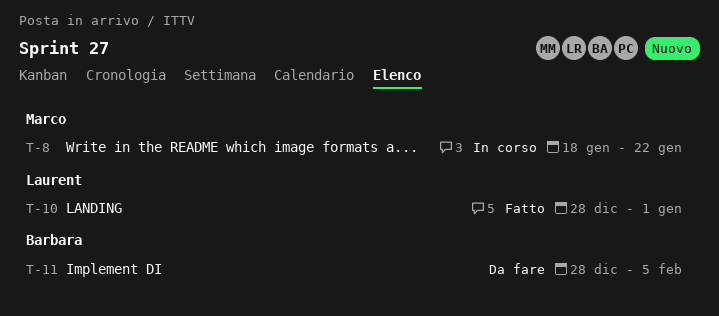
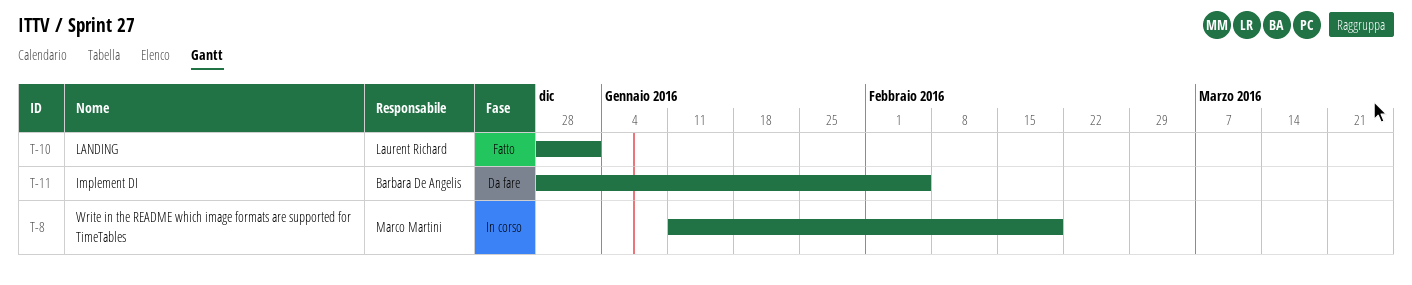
T-8, start: Jan 18 -> Jan 11
T-8, due: Jan 22 -> Feb 19

